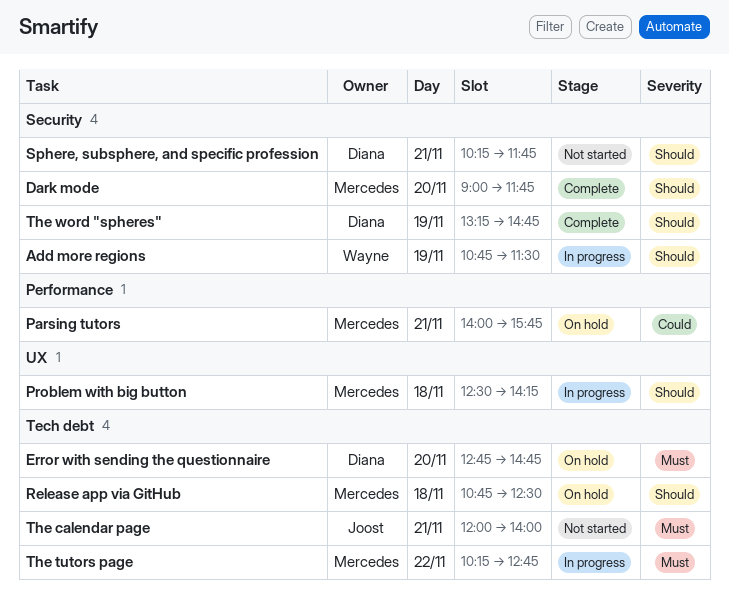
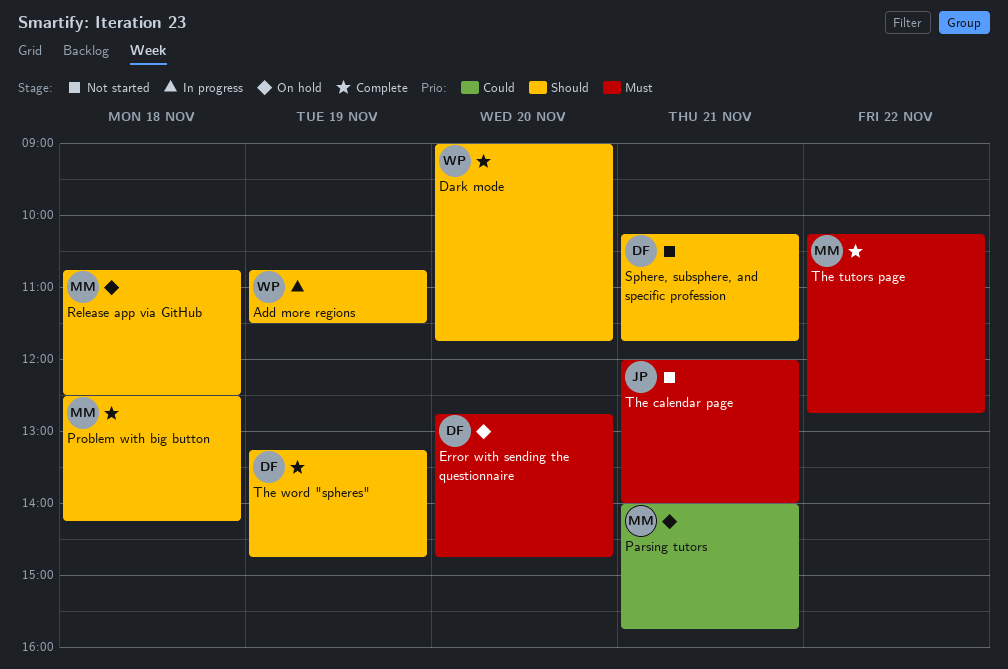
Dark mode, owner: Mercedes -> Wayne
Problem with big button, status: In progress -> Complete
The tutors page, status: In progress -> Complete

